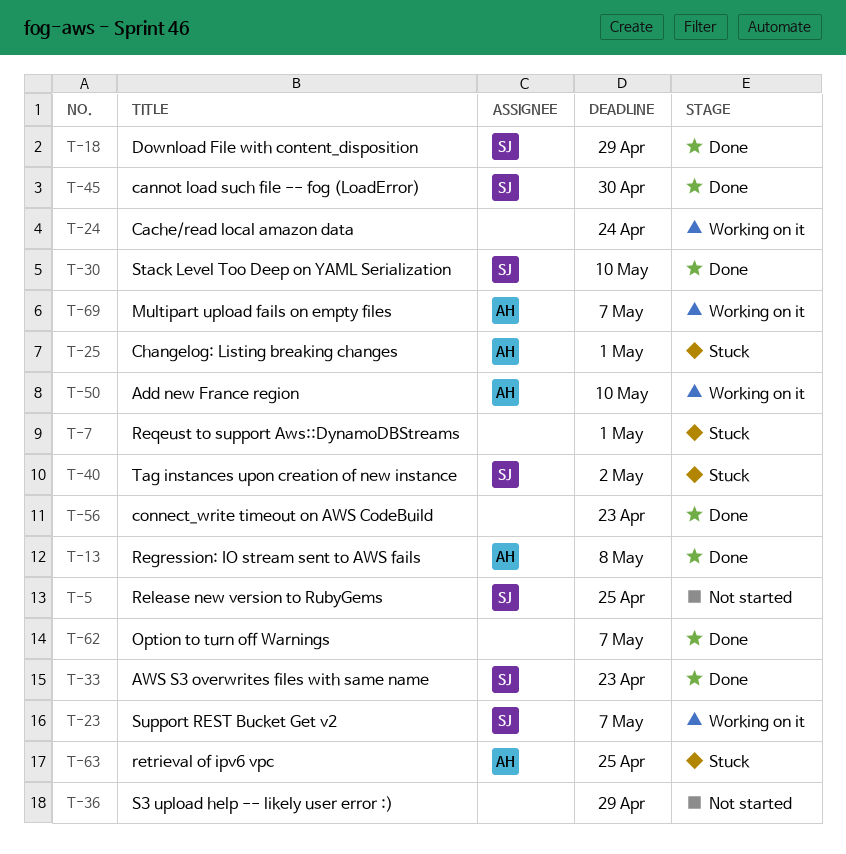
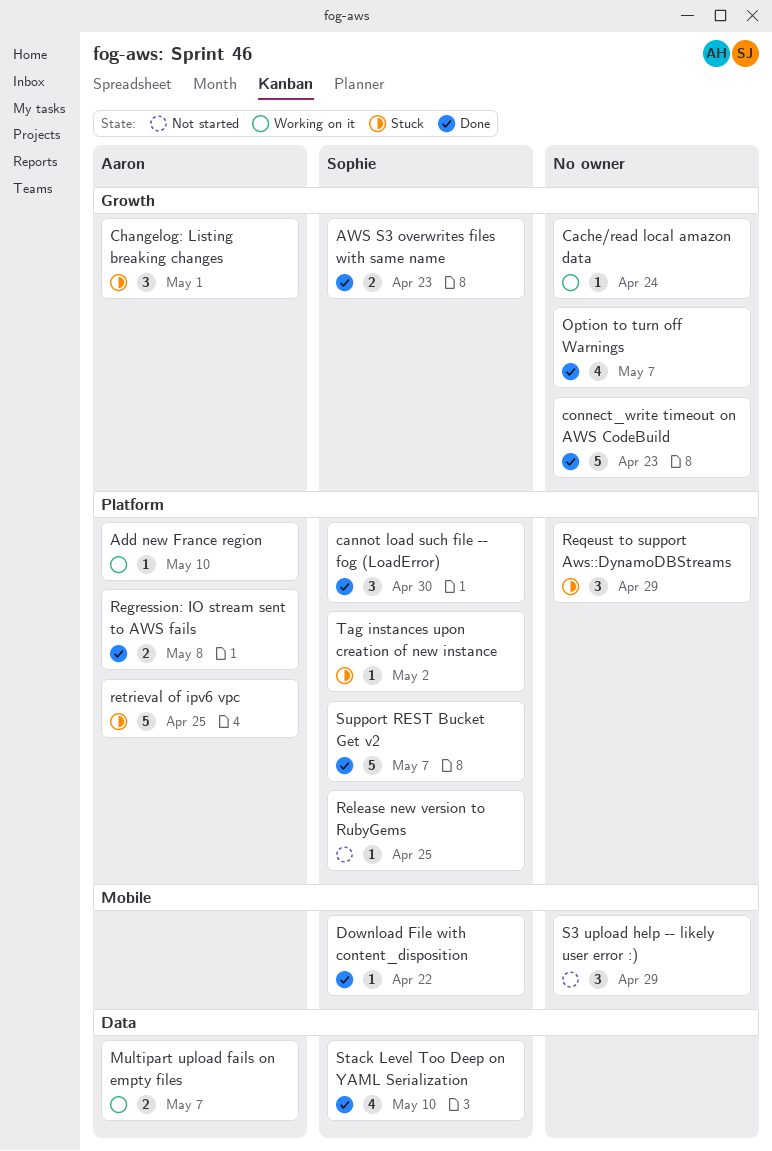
Download File with content_disposition, due: Apr 29 -> Apr 22
Reqeust to support Aws::DynamoDBStreams, due: May 1 -> Apr 29
Support REST Bucket Get v2, status: Working on it -> Done

